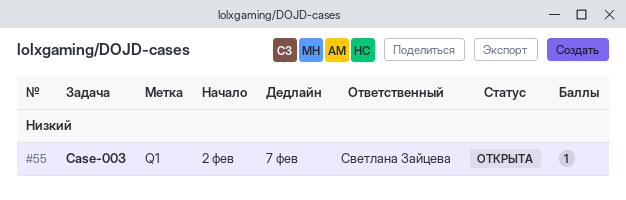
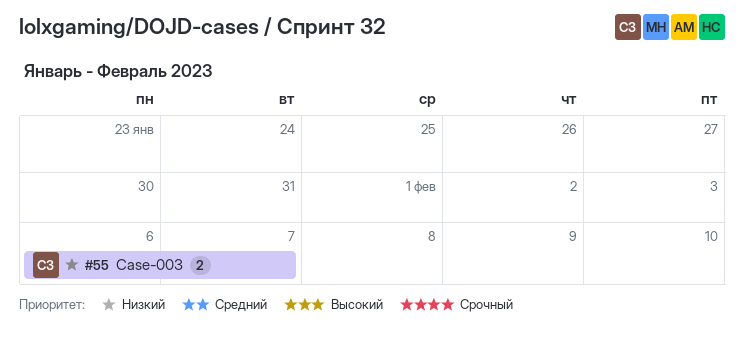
#55, estimate: 1 -> 2
#55, start: Feb 2 -> Feb 6

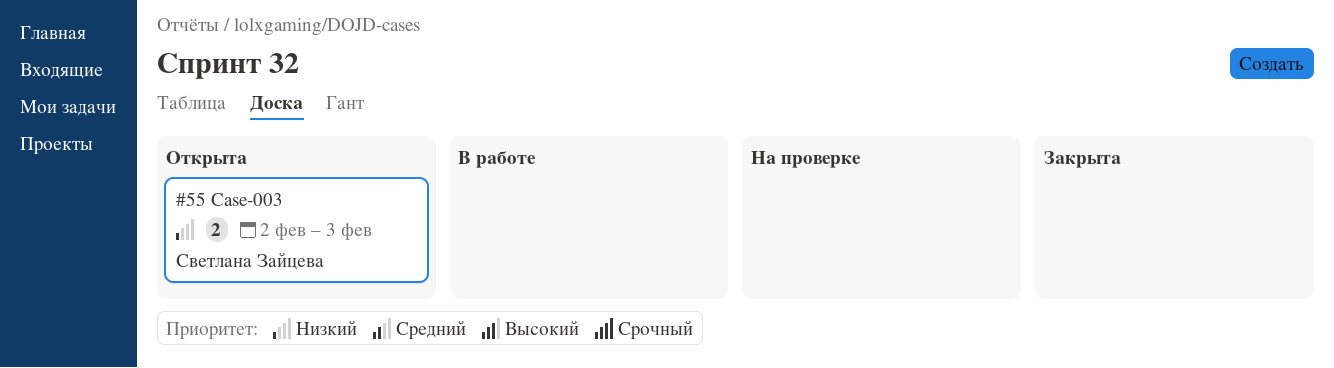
#55, start: Feb 6 -> Feb 2
#55, due: Feb 7 -> Feb 3

